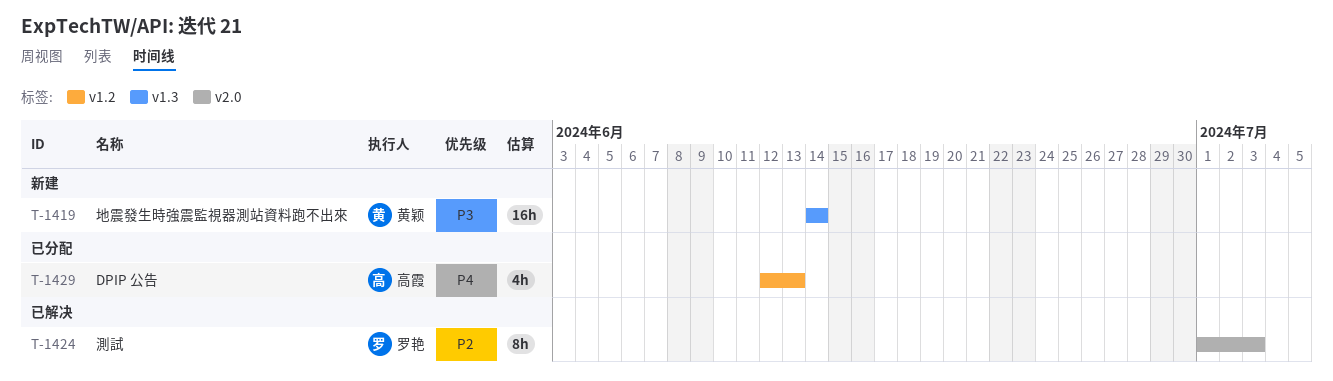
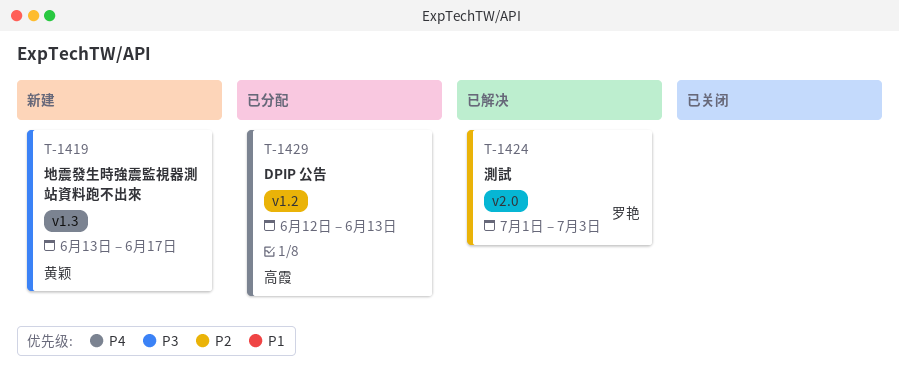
T-1419, start: Jun 14 -> Jun 13
T-1419, due: Jun 14 -> Jun 17

